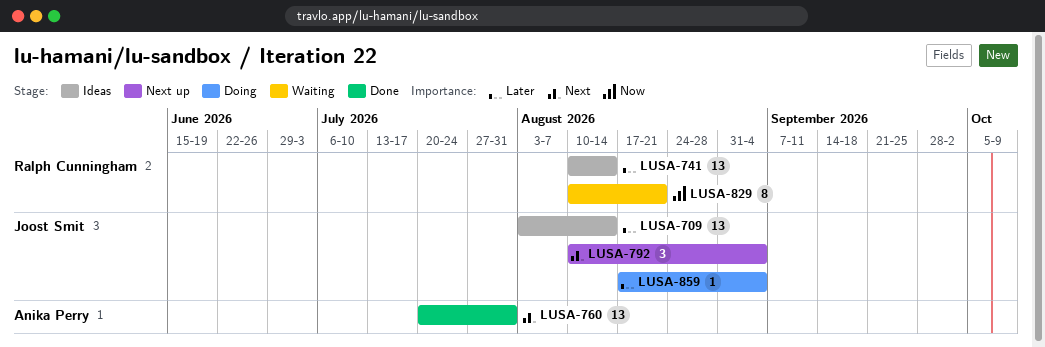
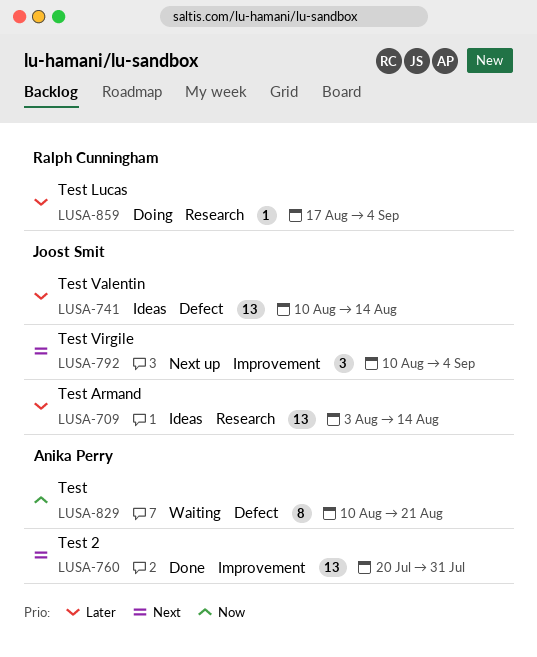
LUSA-741, owner: Ralph Cunningham -> Joost Smit
LUSA-829, owner: Ralph Cunningham -> Anika Perry
LUSA-859, owner: Joost Smit -> Ralph Cunningham

